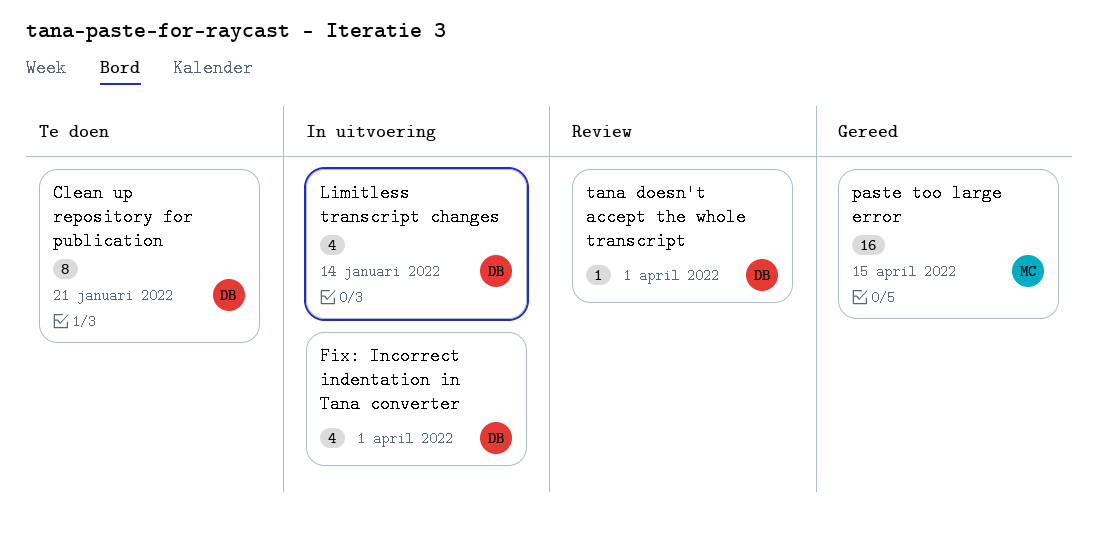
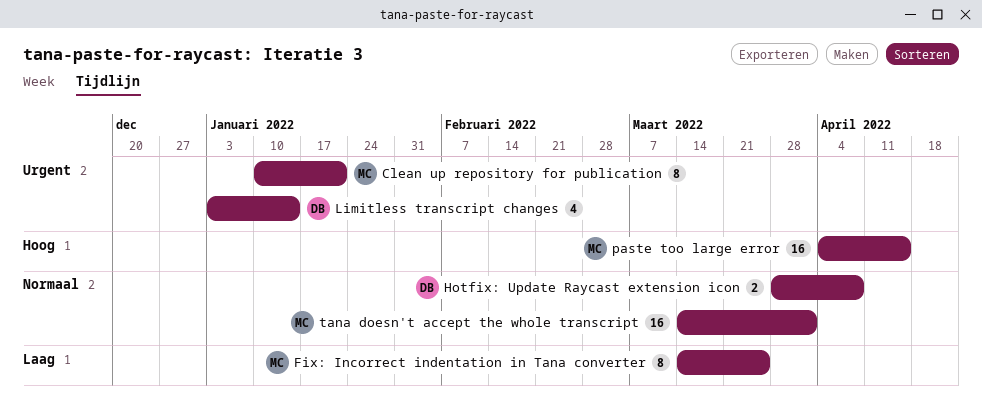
Clean up repository for publication, owner: DB -> MC
Fix: Incorrect indentation in Tana converter, owner: DB -> MC
Fix: Incorrect indentation in Tana converter, estimate: 4 -> 8
Fix: Incorrect indentation in Tana converter, due: Apr 1 -> Mar 25
Hotfix: Update Raycast extension icon: none -> present
tana doesn't accept the whole transcript, owner: DB -> MC
tana doesn't accept the whole transcript, estimate: 1 -> 16

